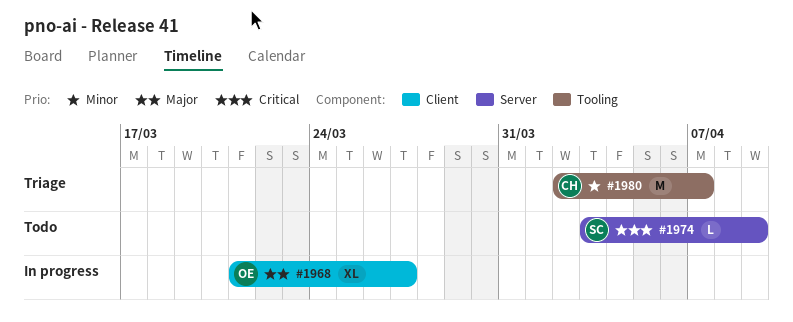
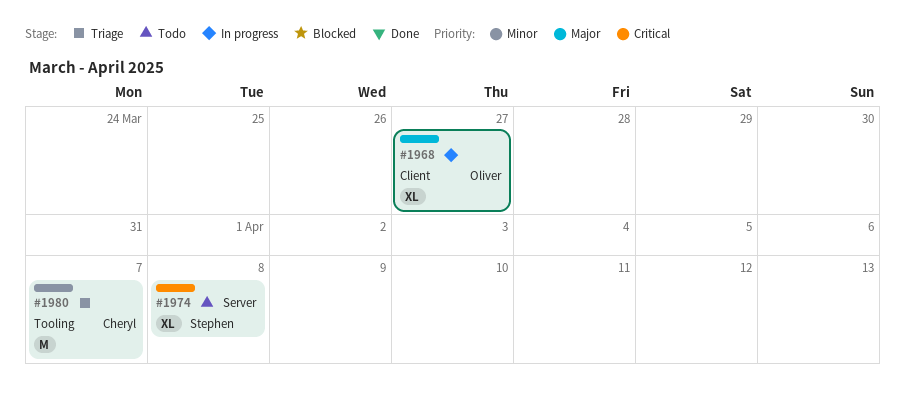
#1974, estimate: L -> XL
#1974, due: Apr 9 -> Apr 8

